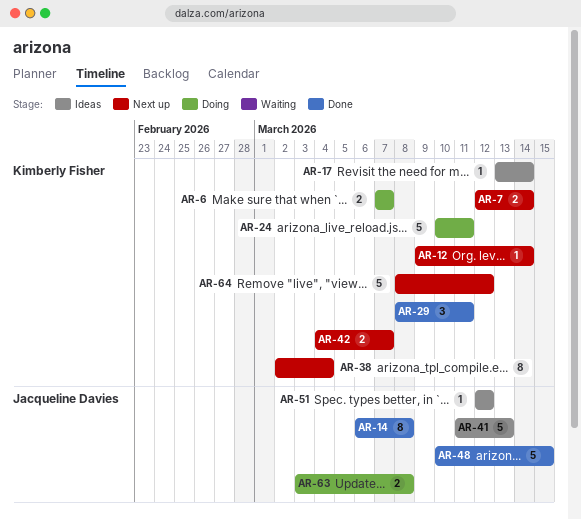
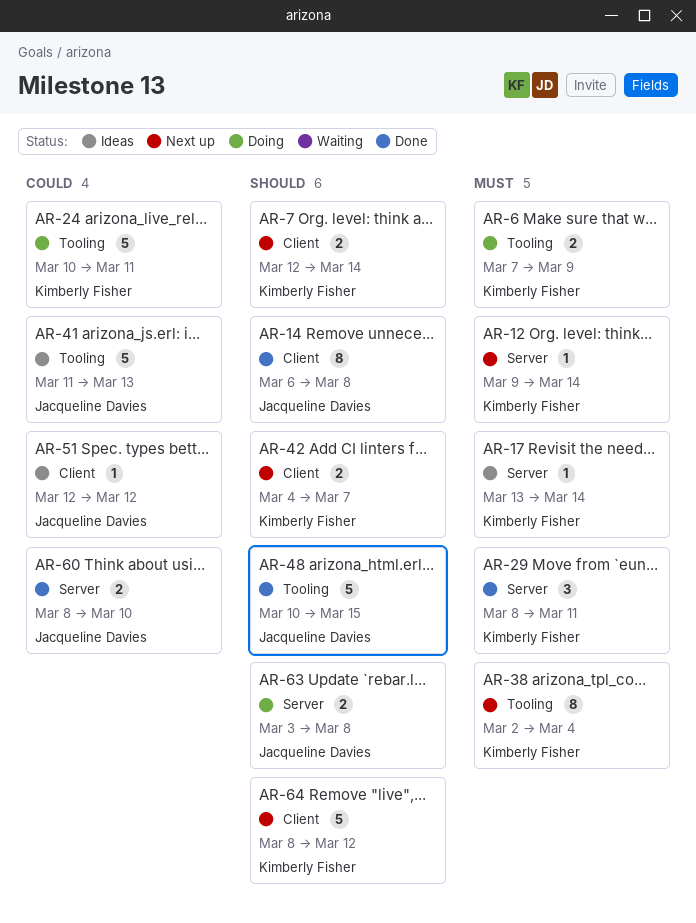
AR-6, due: Mar 7 -> Mar 9
AR-60: none -> present

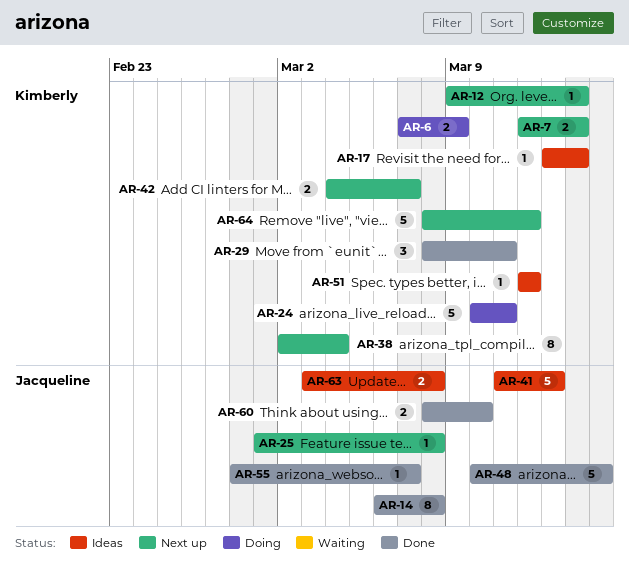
AR-25: none -> present
AR-51, owner: Jacqueline Davies -> Kimberly Fisher
AR-55: none -> present
AR-63, status: Doing -> Ideas

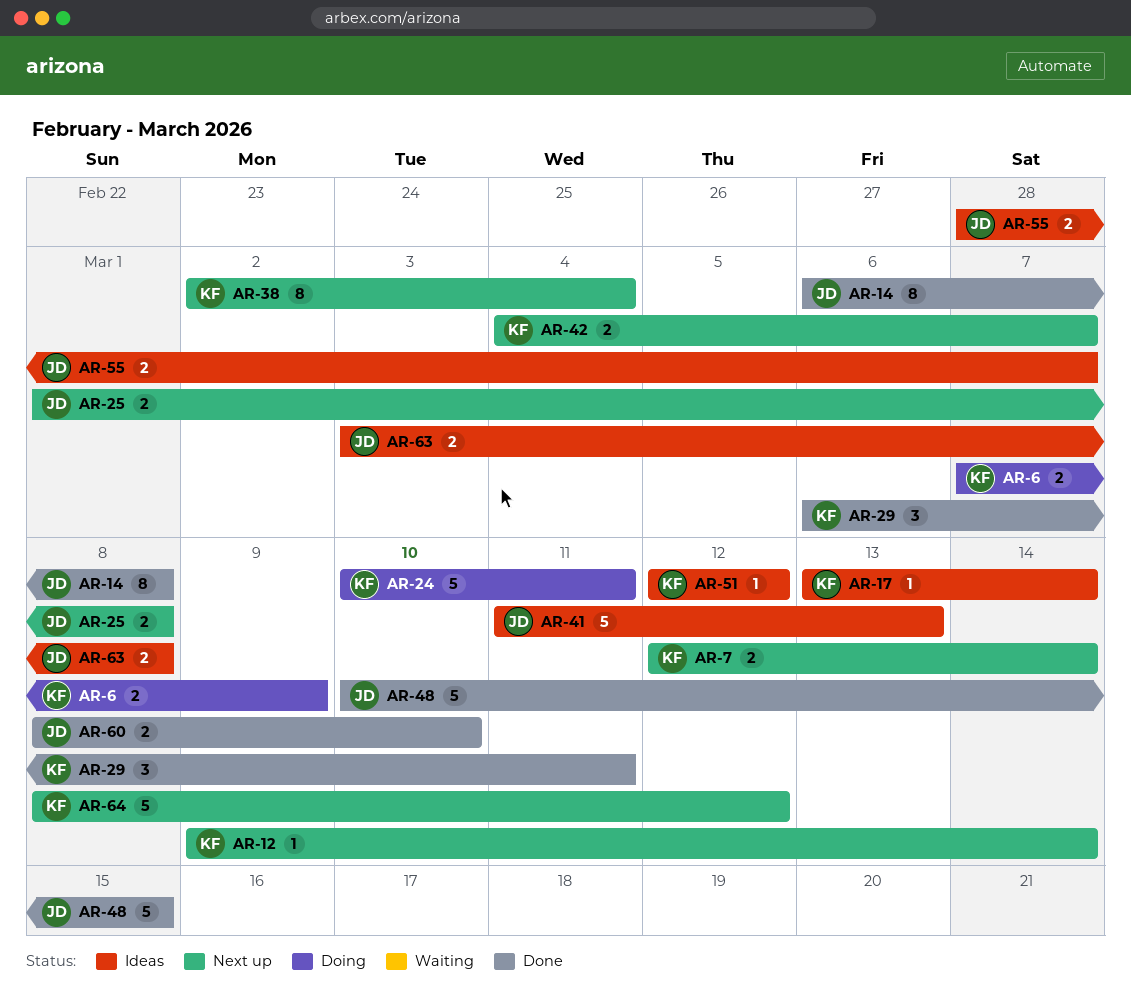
AR-25, estimate: 1 -> 2
AR-29, start: Mar 8 -> Mar 6
AR-55, status: Done -> Ideas
AR-55, estimate: 1 -> 2

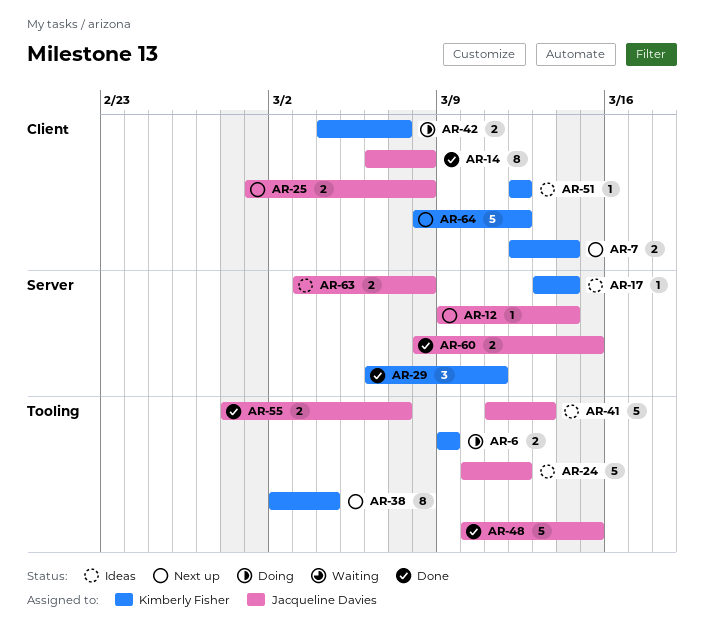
AR-6, start: Mar 7 -> Mar 9
AR-12, owner: Kimberly Fisher -> Jacqueline Davies
AR-24, status: Doing -> Ideas
AR-24, owner: Kimberly Fisher -> Jacqueline Davies
AR-24, due: Mar 11 -> Mar 12
AR-42, status: Next up -> Doing
AR-55, status: Ideas -> Done
AR-60, due: Mar 10 -> Mar 15

